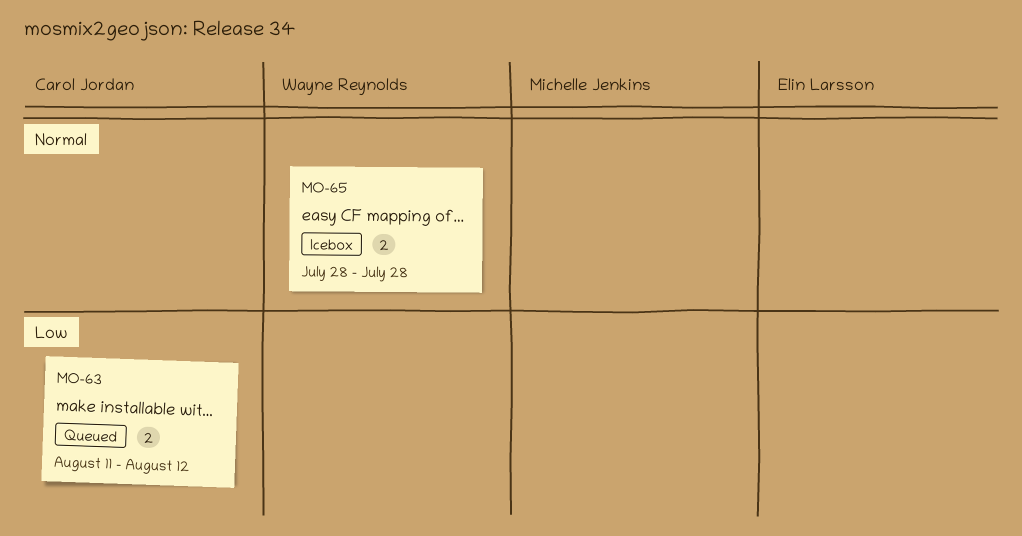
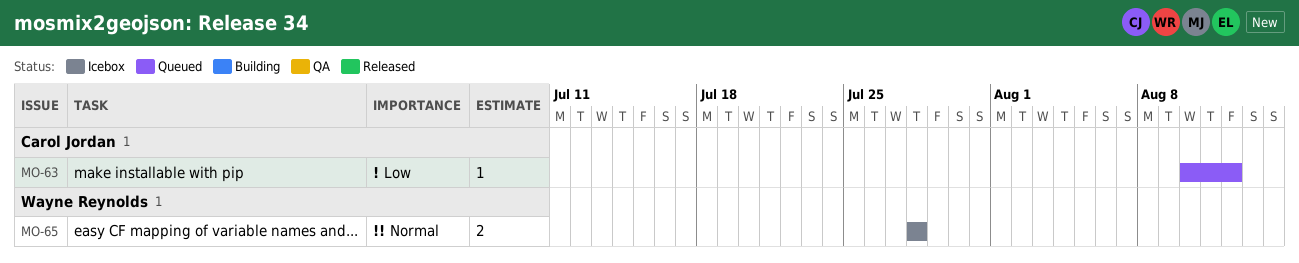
MO-63, estimate: 2 -> 1
MO-63, start: Aug 11 -> Aug 10

